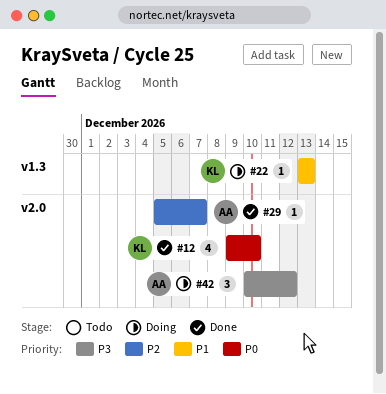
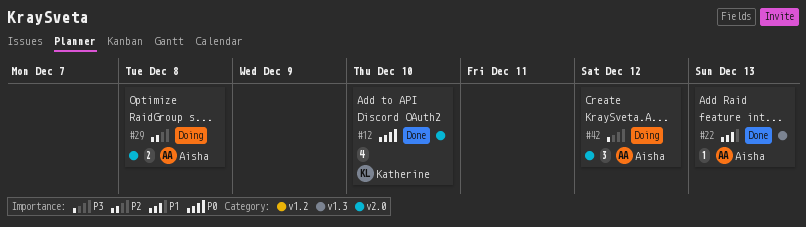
#22, status: Doing -> Done
#22, owner: Katherine -> Aisha
#29, status: Done -> Doing
#29, estimate: 1 -> 2
#29, due: Dec 7 -> Dec 8

